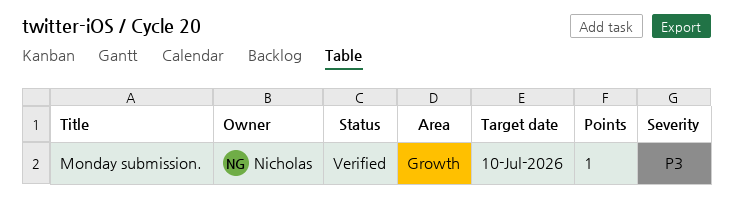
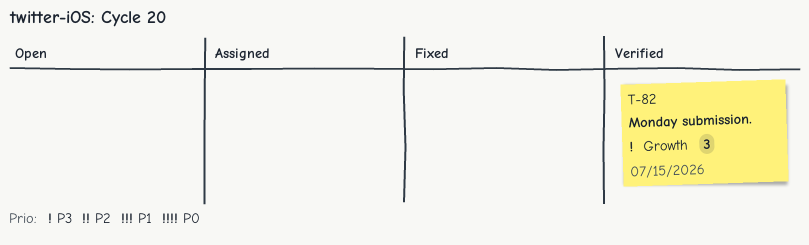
Monday submission., estimate: 1 -> 3
Monday submission., due: Jul 10 -> Jul 15

